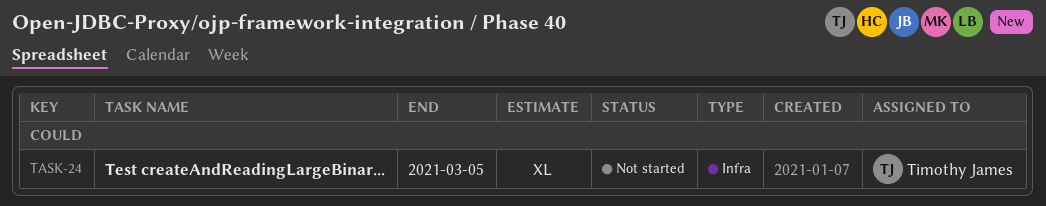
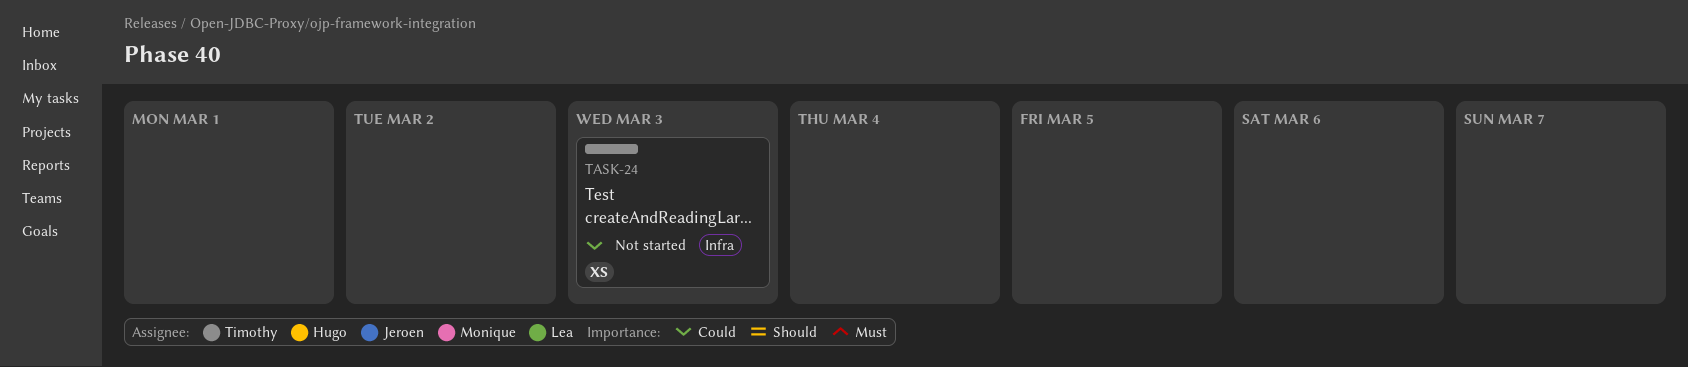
TASK-24, estimate: XL -> XS
TASK-24, due: Mar 5 -> Mar 3

